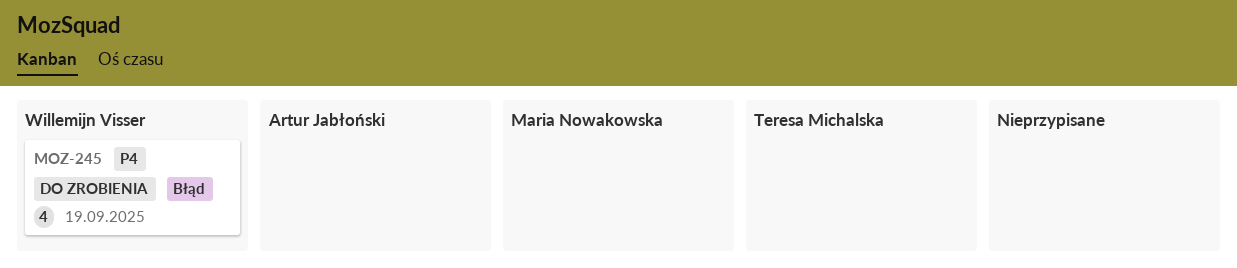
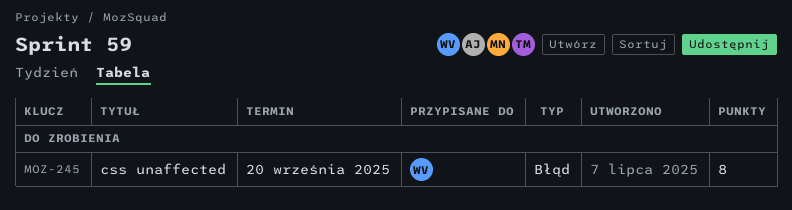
MOZ-245, estimate: 4 -> 8
MOZ-245, due: Sep 19 -> Sep 20

